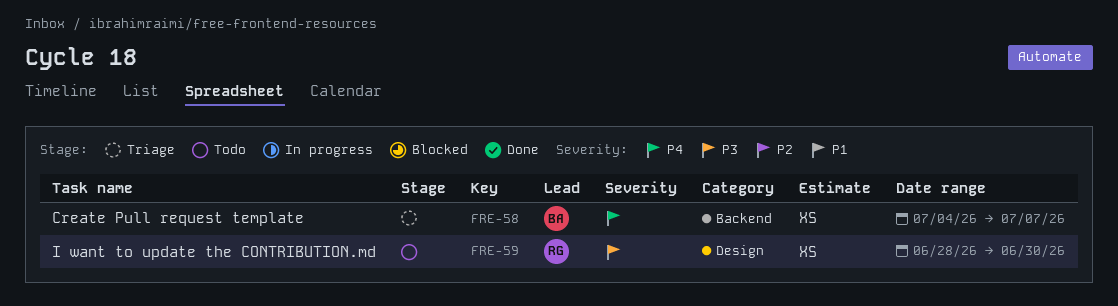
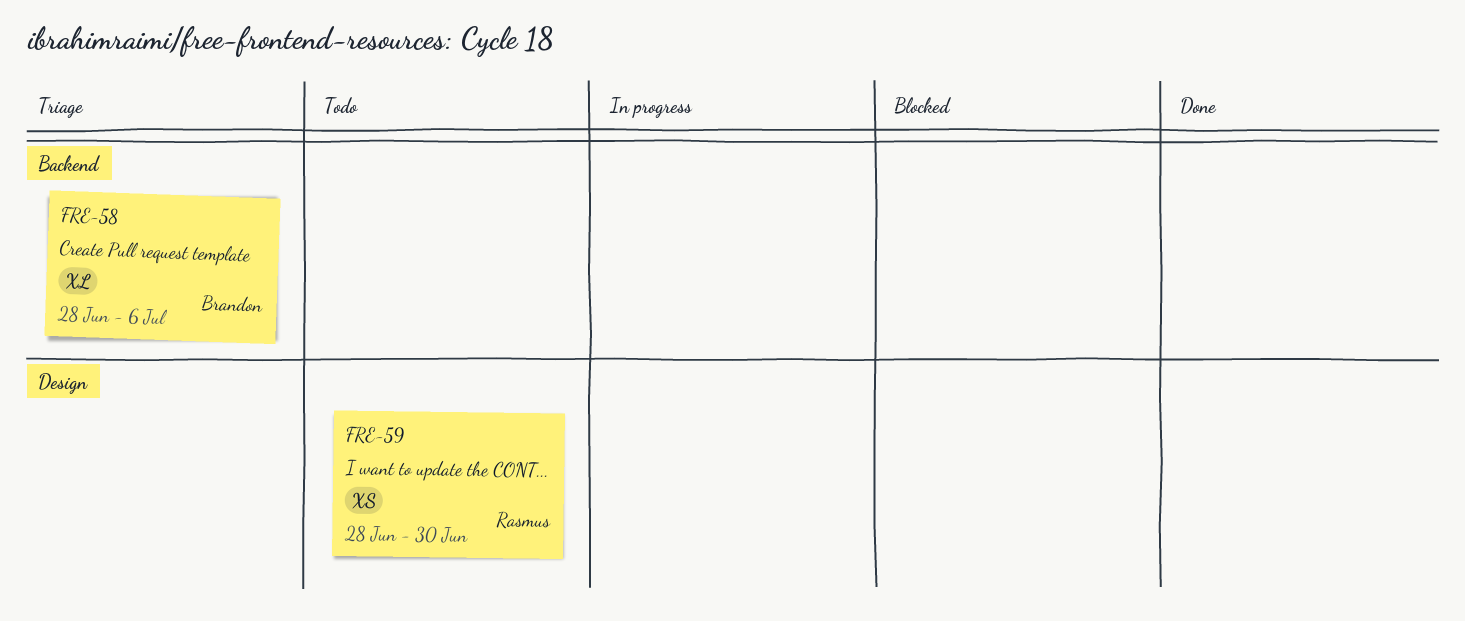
FRE-58, estimate: XS -> XL
FRE-58, start: Jul 4 -> Jun 28
FRE-58, due: Jul 7 -> Jul 6

